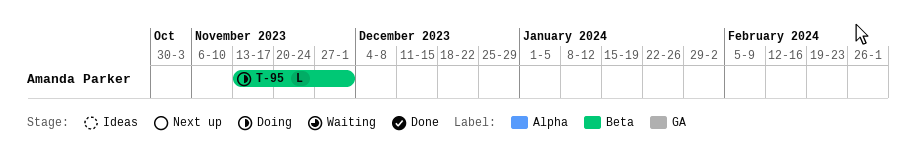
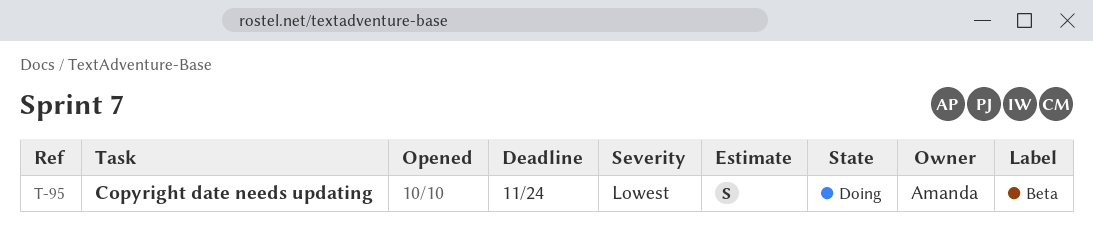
T-95, estimate: L -> S
T-95, due: Dec 1 -> Nov 24

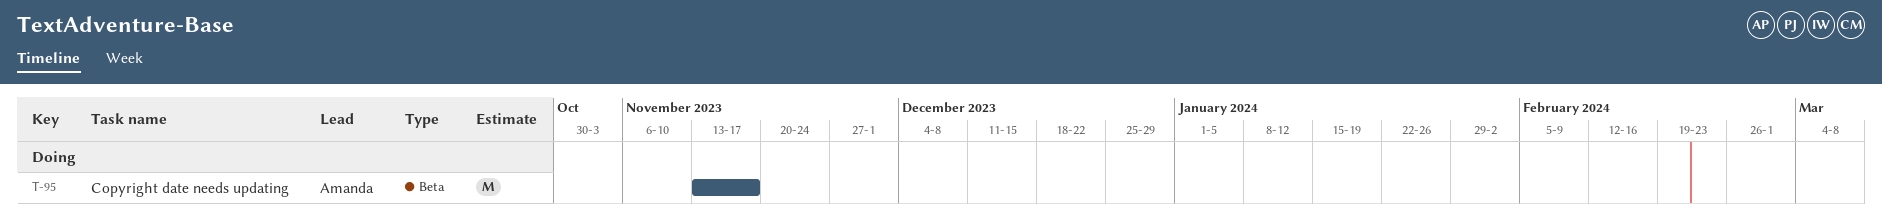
T-95, estimate: S -> M
T-95, due: Nov 24 -> Nov 17

